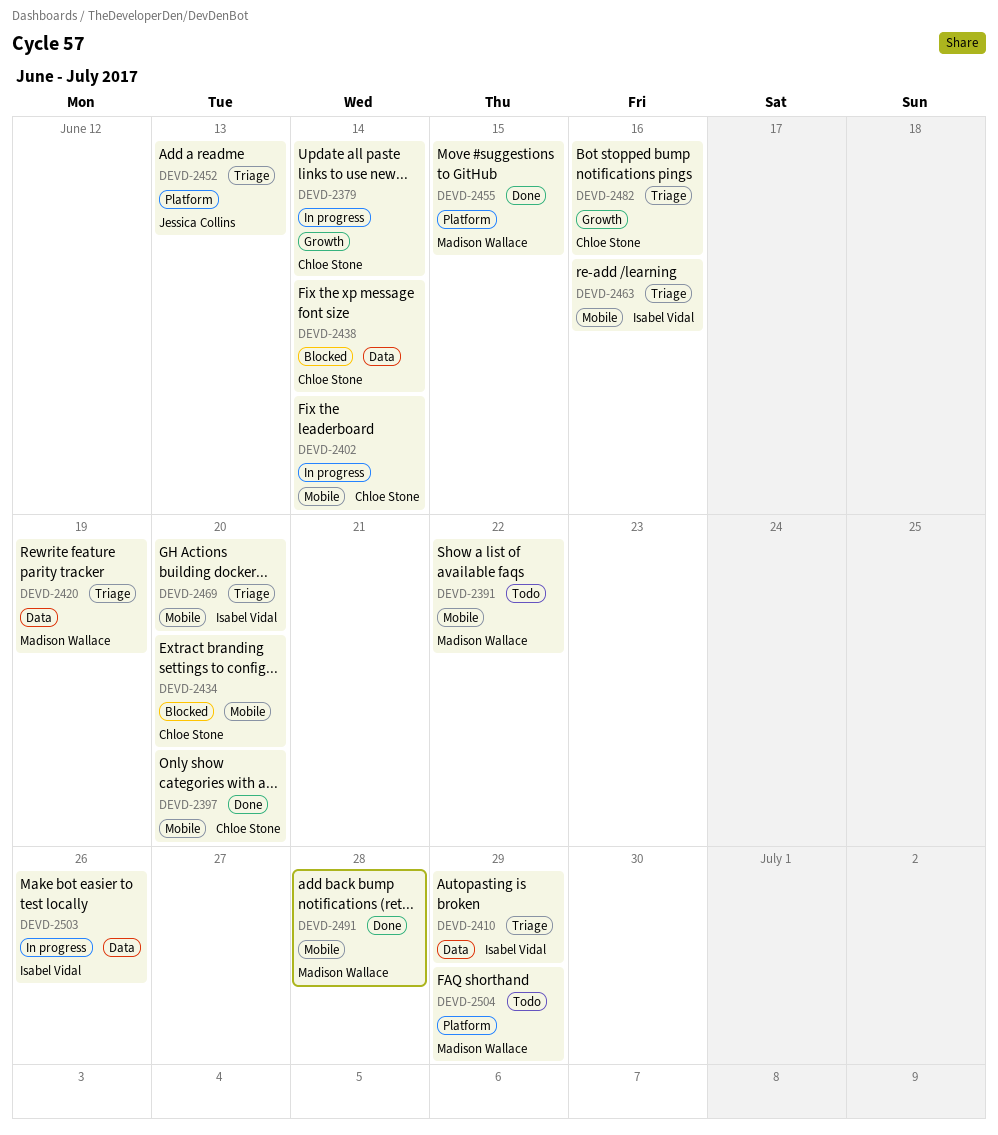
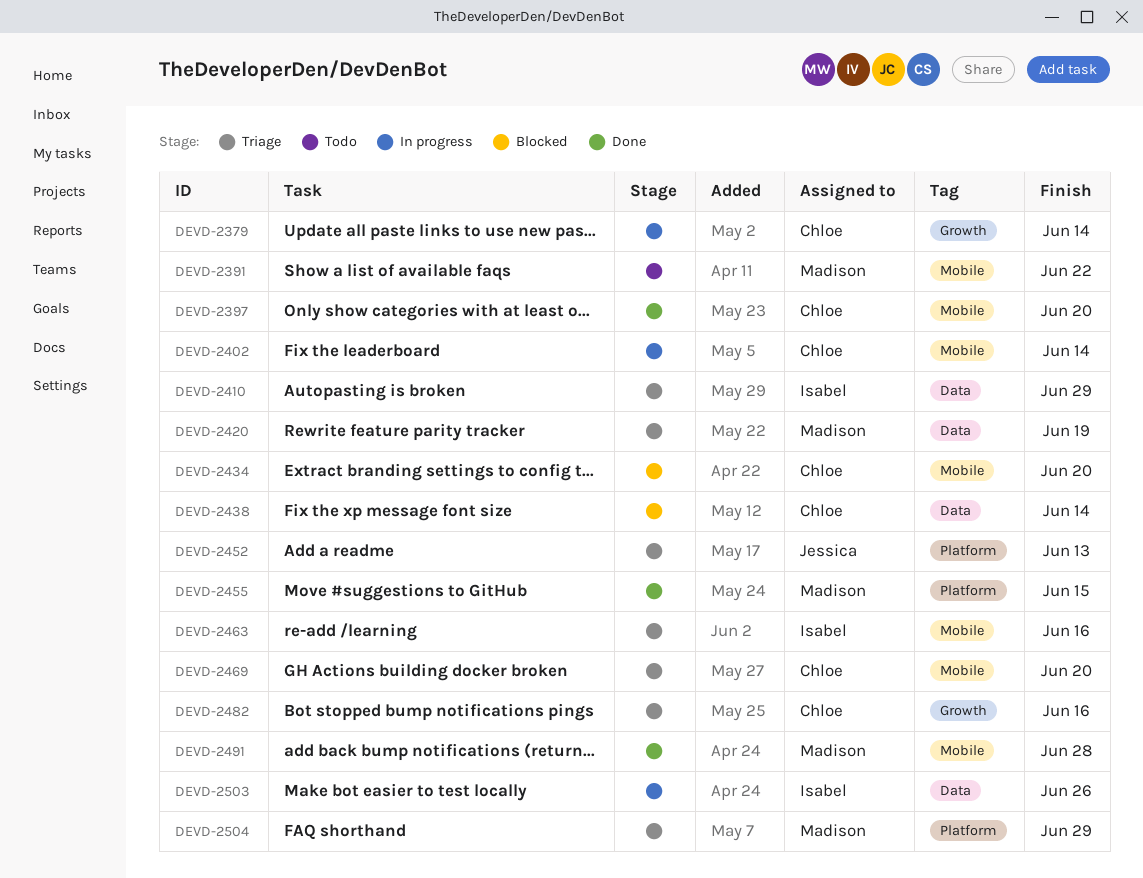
DEVD-2469, owner: Isabel Vidal -> Chloe Stone
DEVD-2504, status: Todo -> Triage

